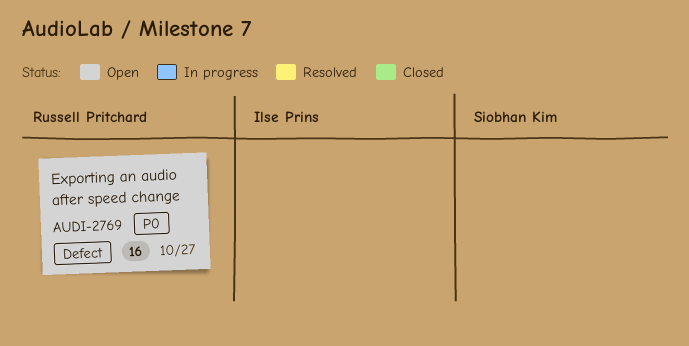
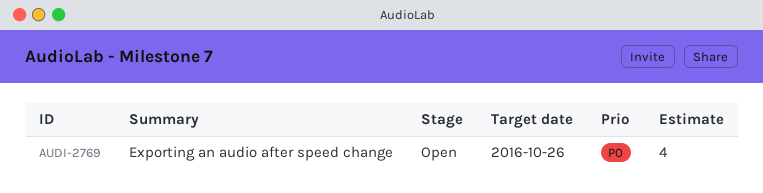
AUDI-2769, estimate: 16 -> 4
AUDI-2769, due: Oct 27 -> Oct 26

